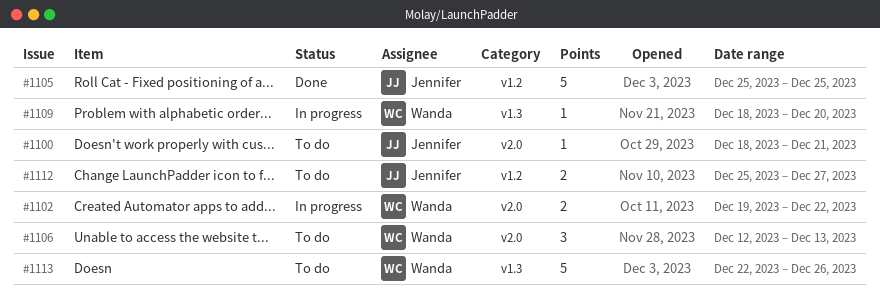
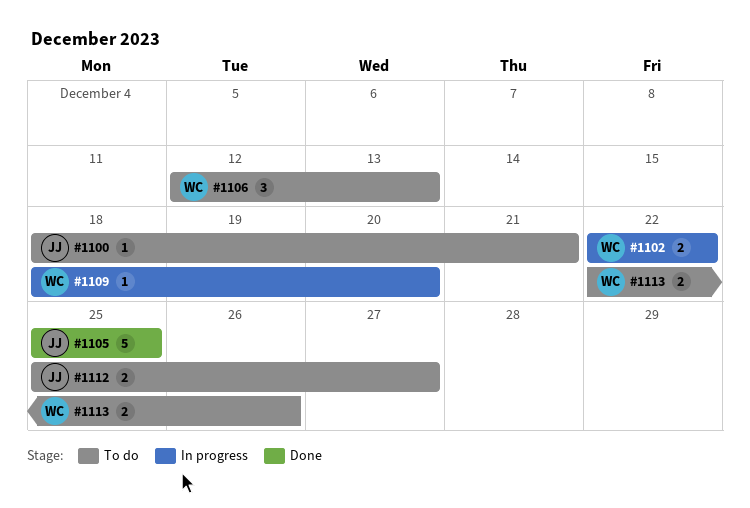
#1102, start: Dec 19 -> Dec 22
#1113, estimate: 5 -> 2

